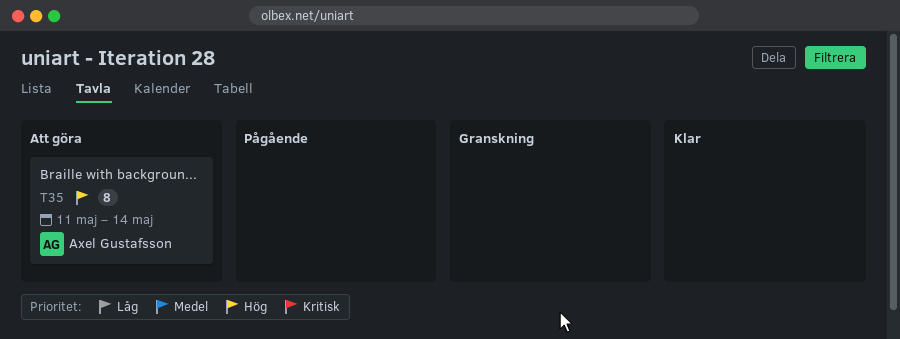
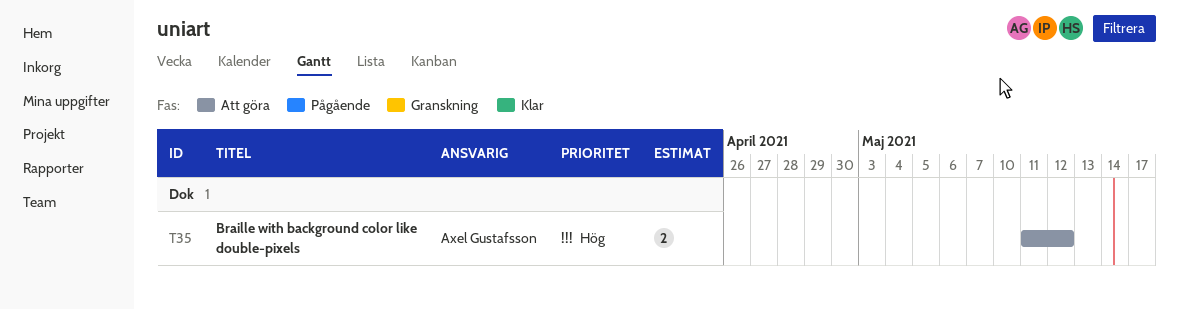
T35, estimate: 8 -> 2
T35, due: May 14 -> May 12

